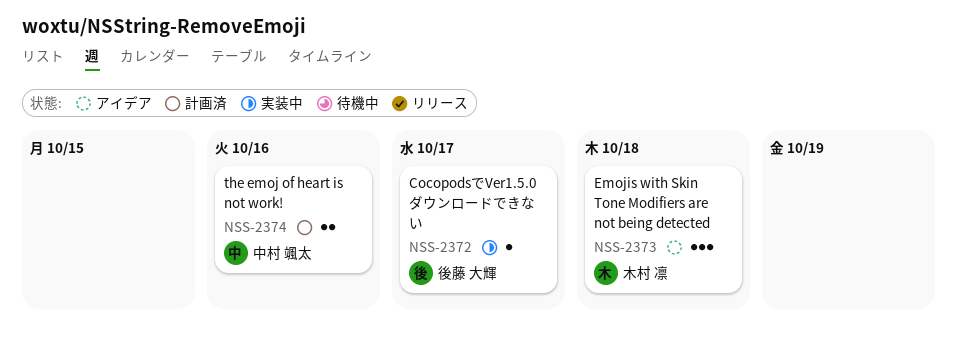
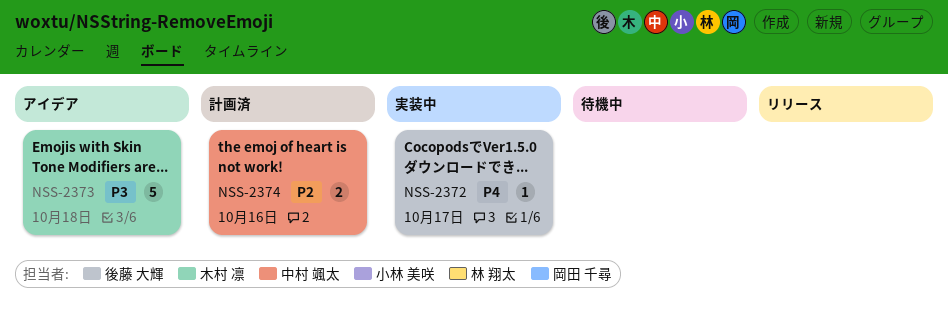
NSS-2373, estimate: 3 -> 5

